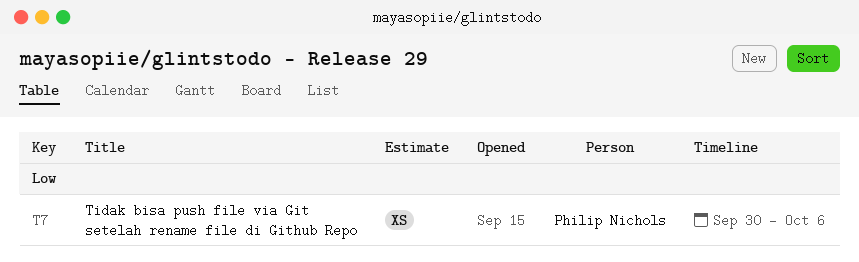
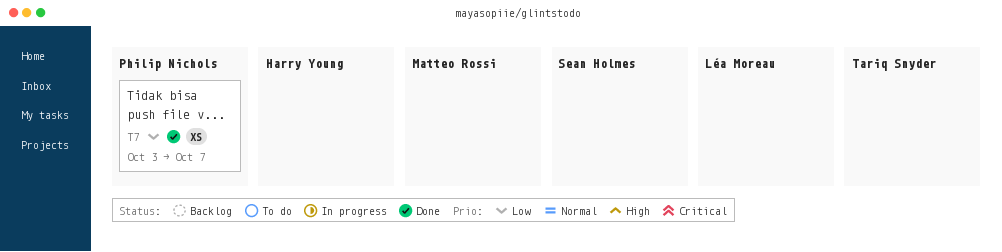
T7, start: Sep 30 -> Oct 3
T7, due: Oct 6 -> Oct 7

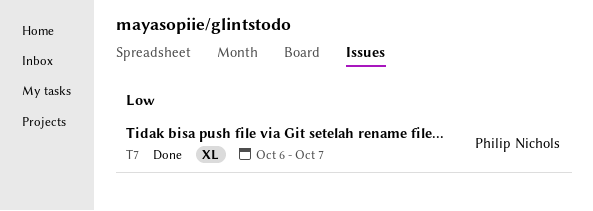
T7, estimate: XS -> XL
T7, start: Oct 3 -> Oct 6

